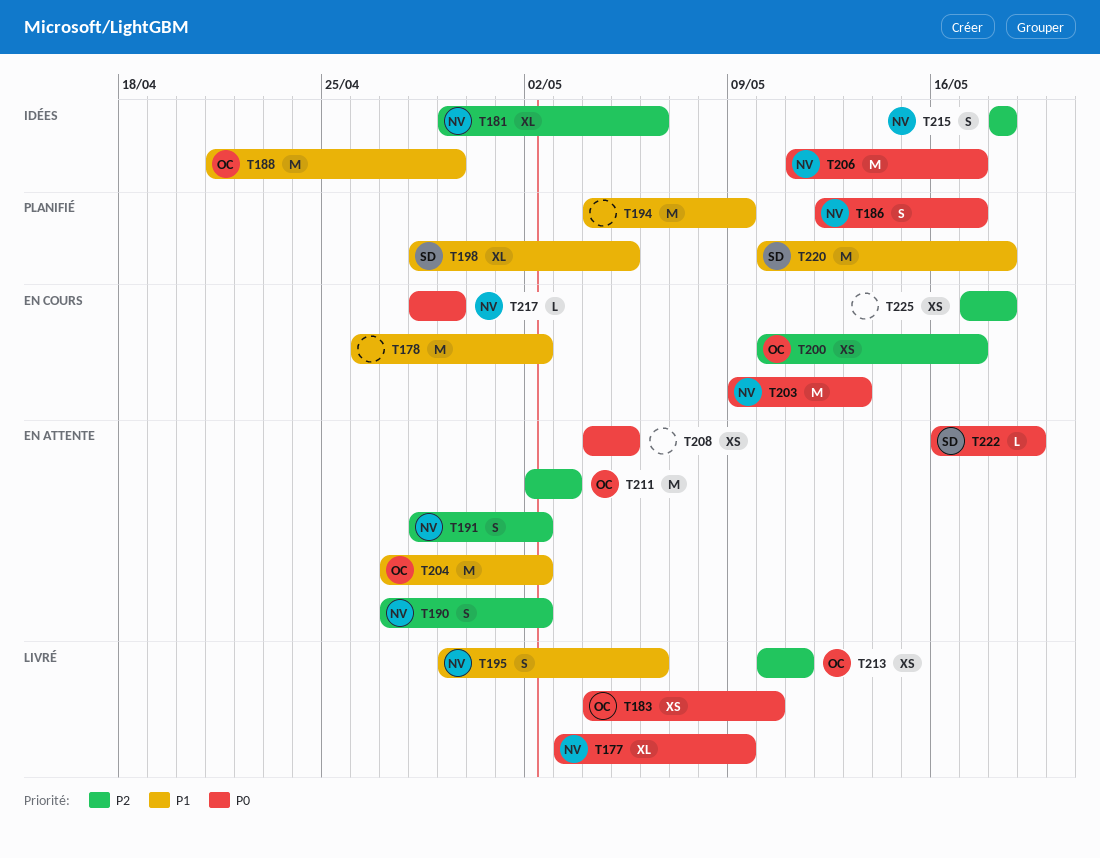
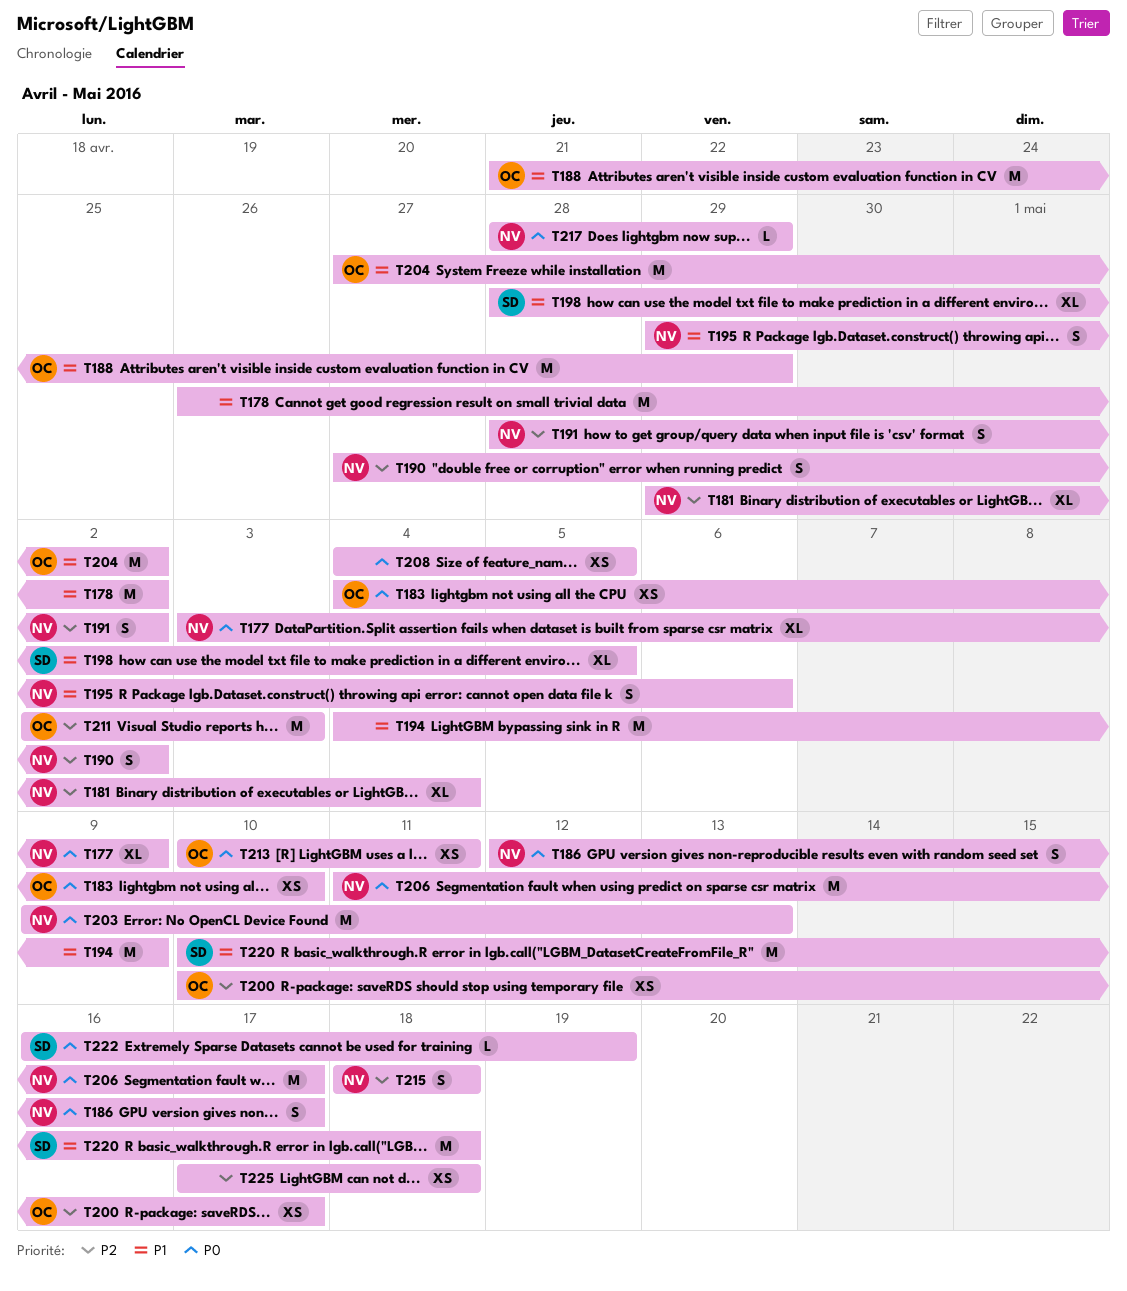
T181, due: May 6 -> May 4
T213, priority: P2 -> P0

